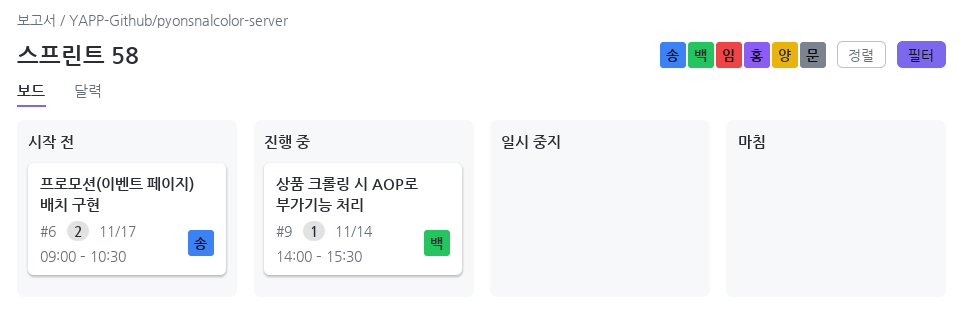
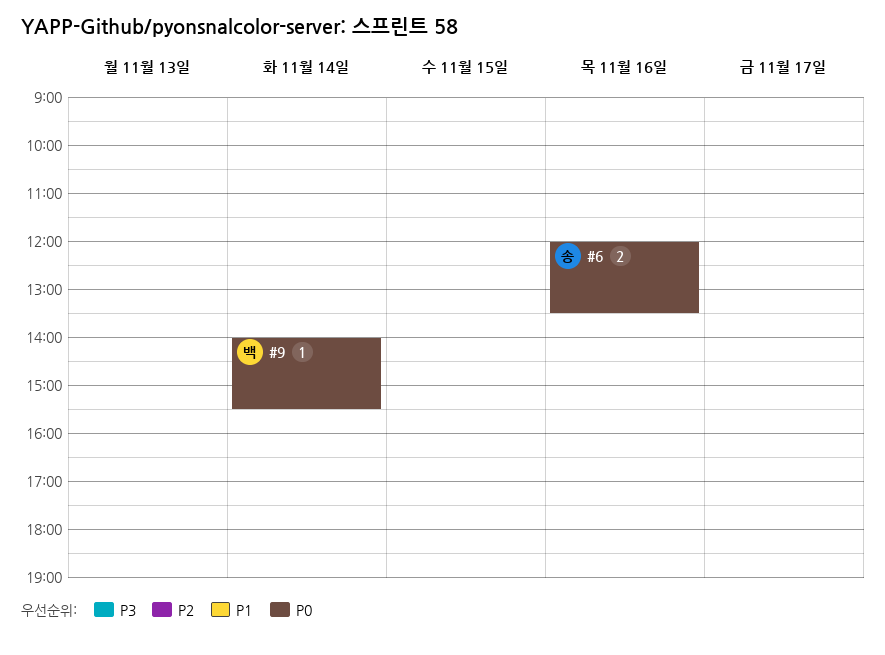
#6, day: Nov 17 -> Nov 16
#6, begins: 09:00 -> 12:00
#6, ends: 10:30 -> 13:30

